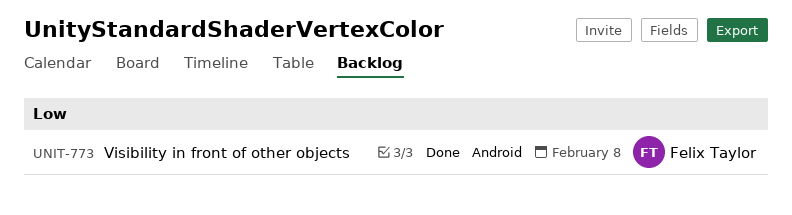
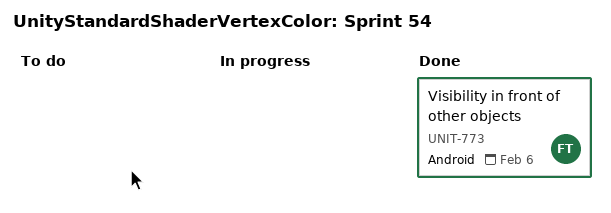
UNIT-773, due: Feb 8 -> Feb 6

